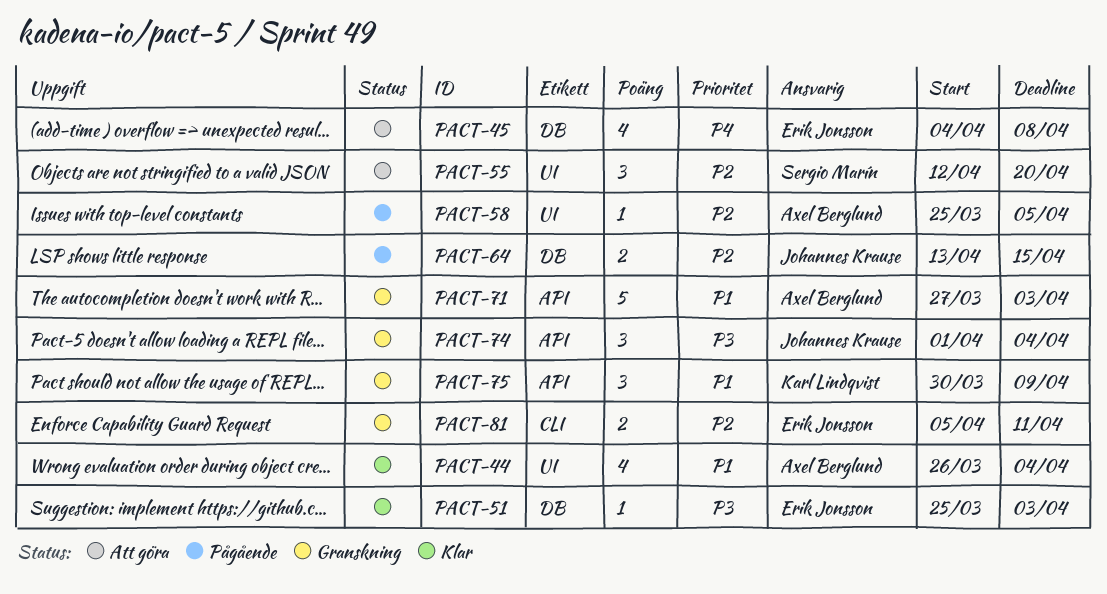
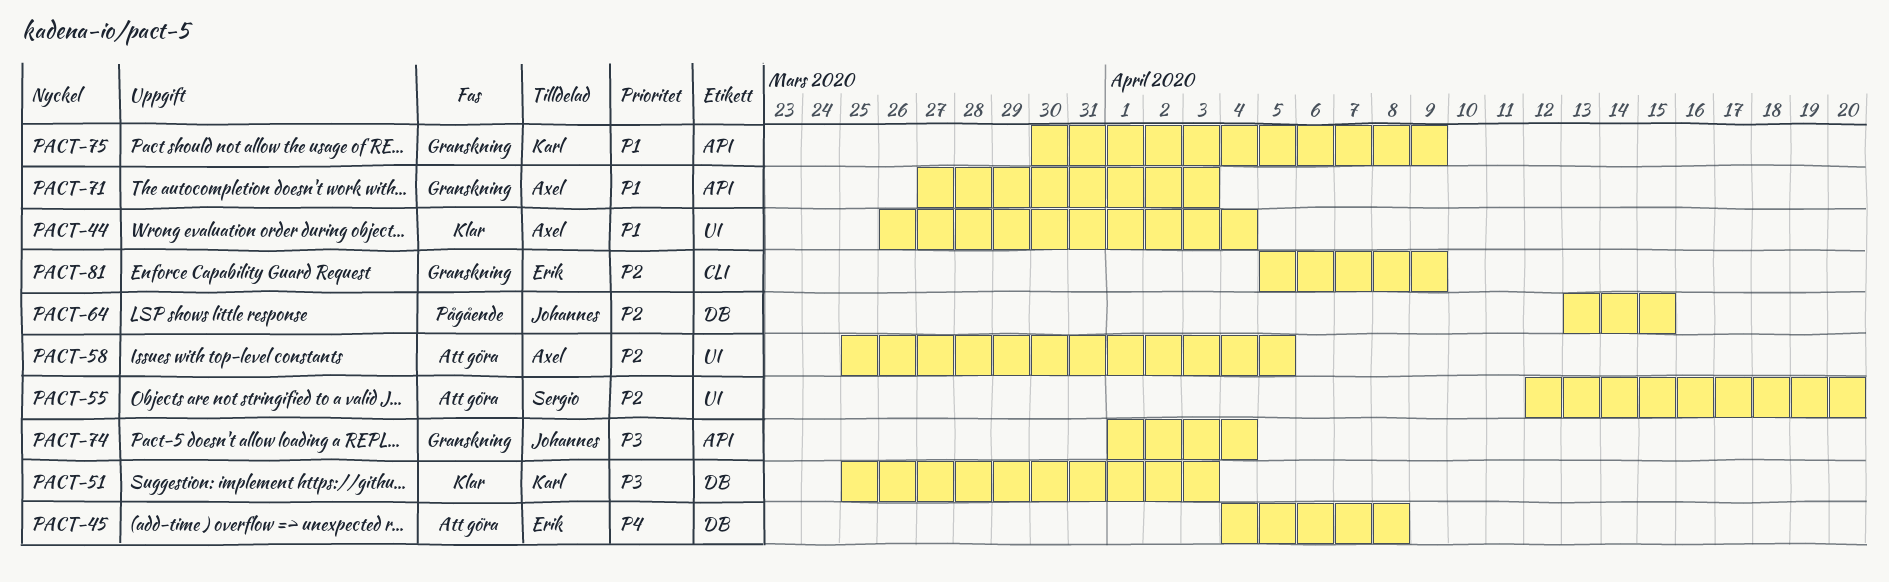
PACT-51, owner: Erik Jonsson -> Karl Lindqvist
PACT-58, status: Pågående -> Att göra
PACT-81, due: Apr 11 -> Apr 9

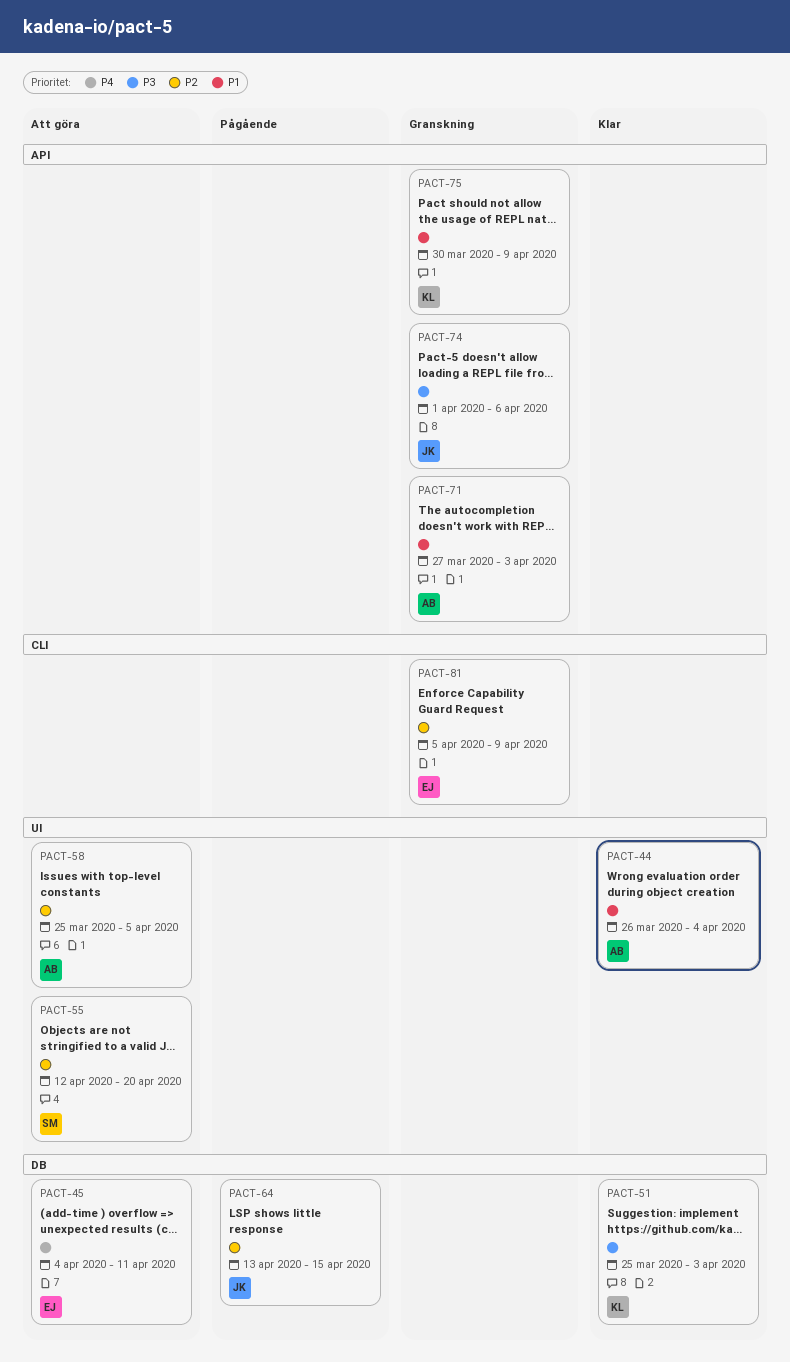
PACT-45, due: Apr 8 -> Apr 11
PACT-74, due: Apr 4 -> Apr 6

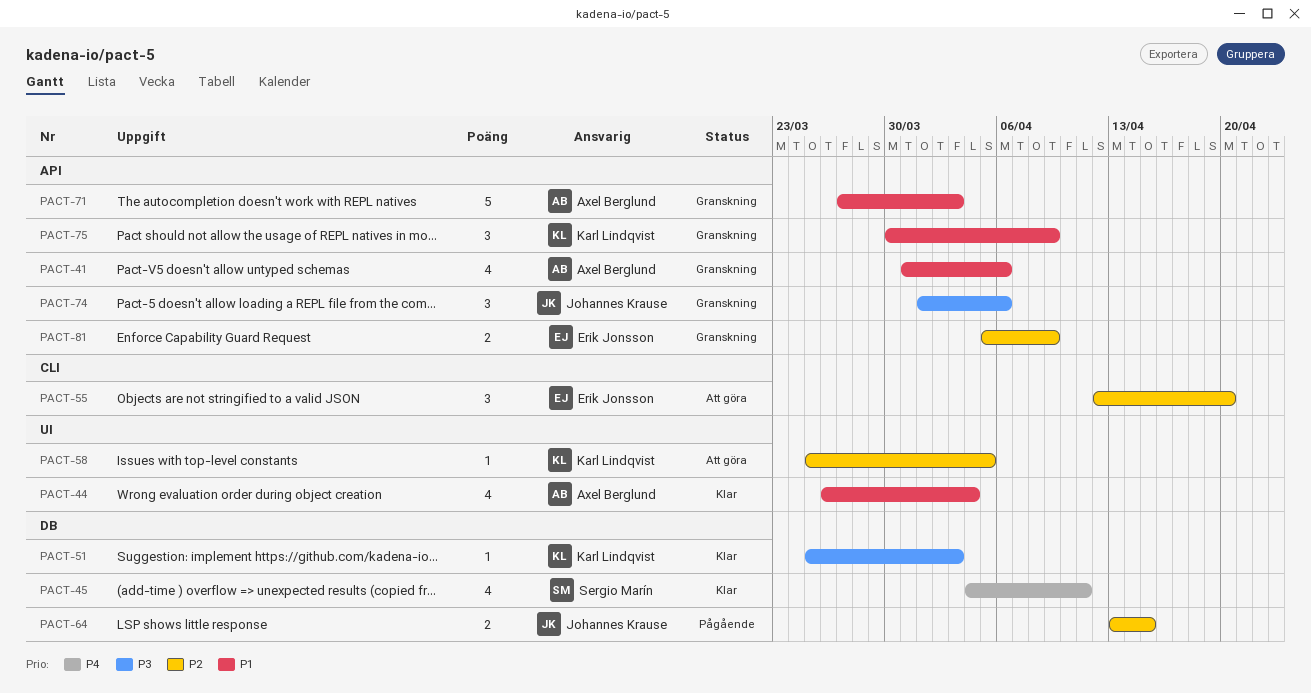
PACT-41: none -> present
PACT-45, status: Att göra -> Klar
PACT-45, owner: Erik Jonsson -> Sergio Marín
PACT-55, owner: Sergio Marín -> Erik Jonsson
PACT-55, label: UI -> CLI
PACT-58, owner: Axel Berglund -> Karl Lindqvist
PACT-81, label: CLI -> API

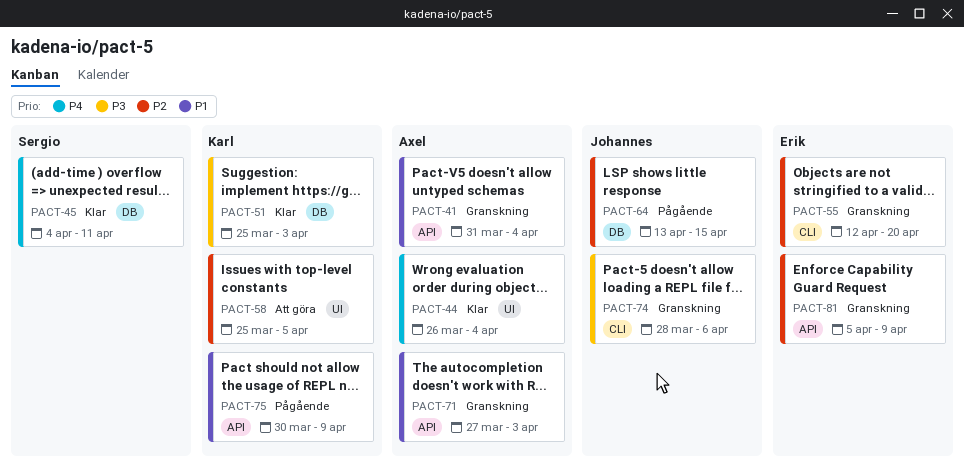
PACT-41, due: Apr 6 -> Apr 4
PACT-44, priority: P1 -> P4
PACT-55, status: Att göra -> Granskning
PACT-74, label: API -> CLI
PACT-74, start: Apr 1 -> Mar 28
PACT-75, status: Granskning -> Pågående

